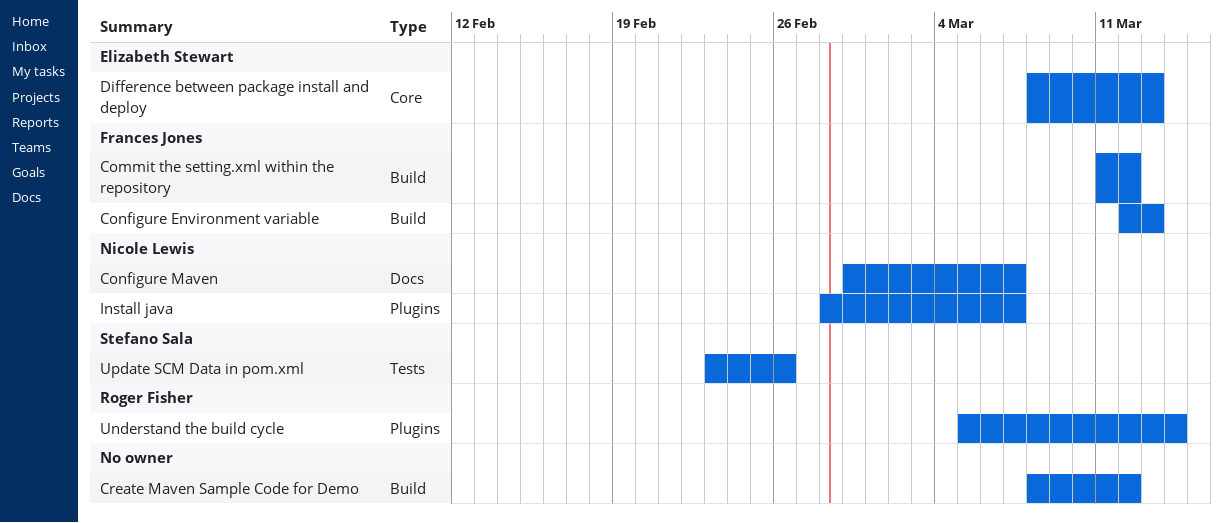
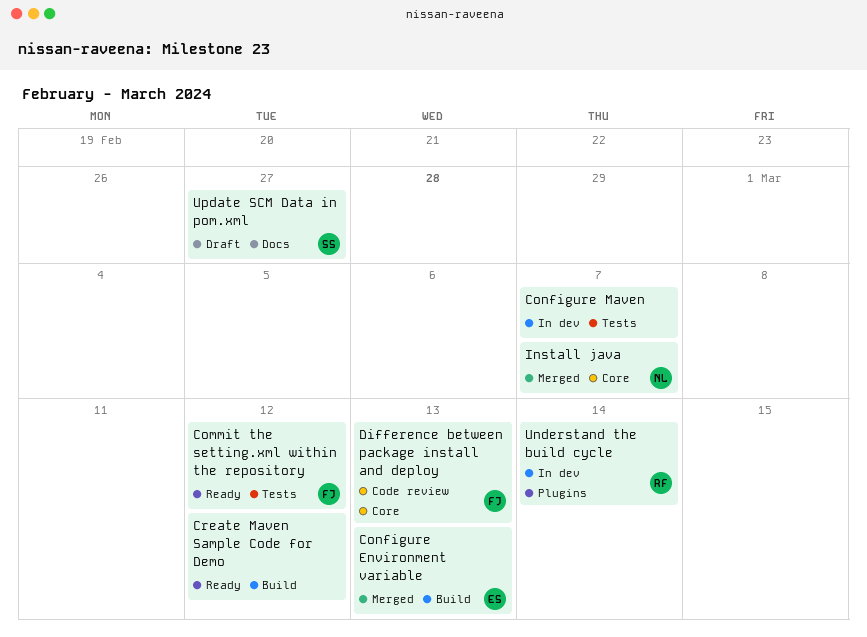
Commit the setting.xml within the repository, label: Build -> Tests
Configure Environment variable, owner: Frances Jones -> Elizabeth Stewart
Configure Maven, owner: Nicole Lewis -> none
Configure Maven, label: Docs -> Tests
Difference between package install and deploy, owner: Elizabeth Stewart -> Frances Jones
Install java, label: Plugins -> Core
Update SCM Data in pom.xml, label: Tests -> Docs
Update SCM Data in pom.xml, due: Feb 26 -> Feb 27

